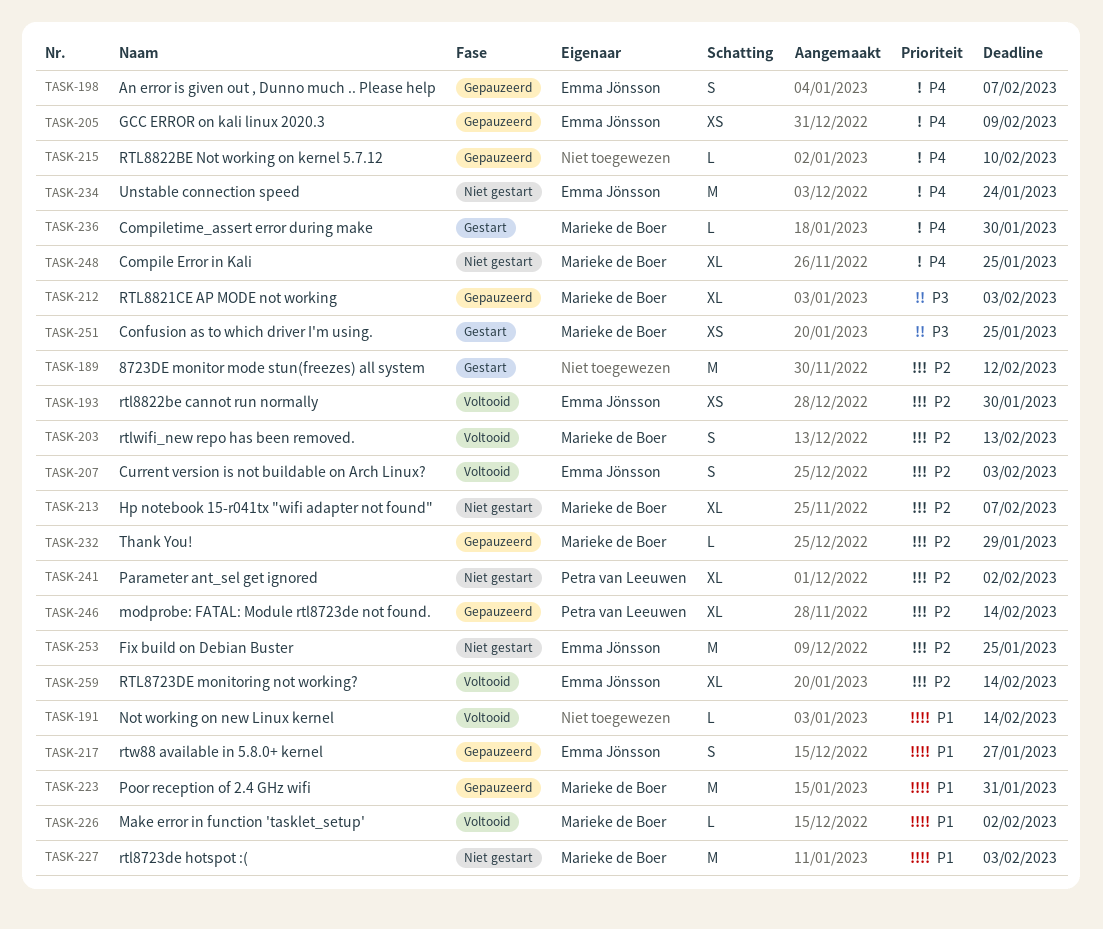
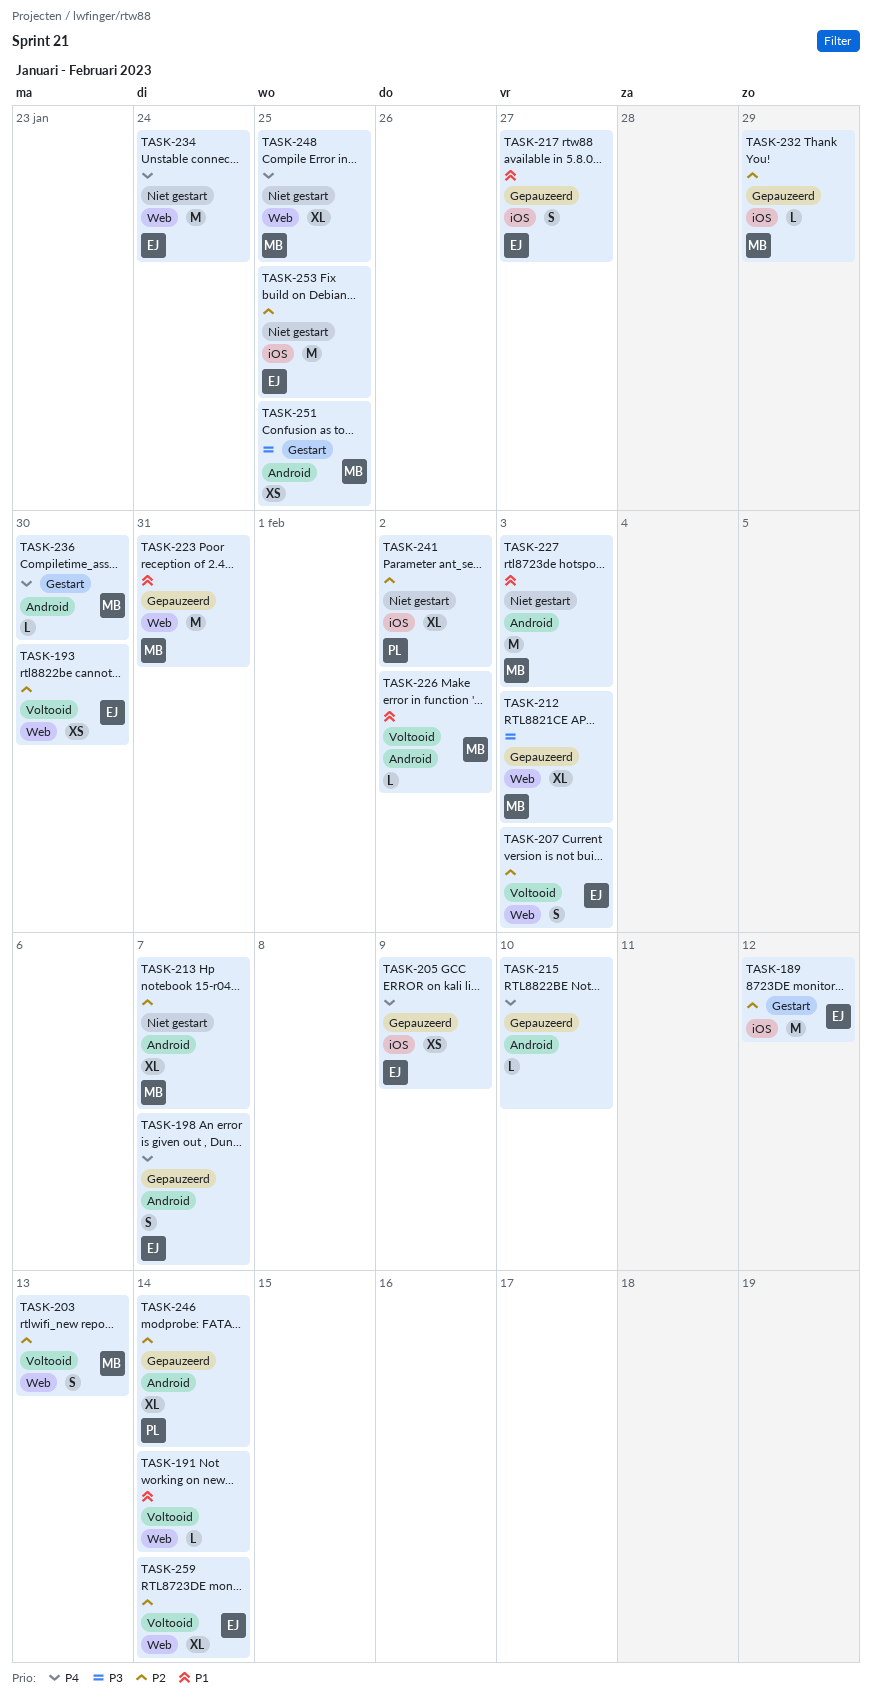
TASK-189, owner: none -> Emma Jönsson

